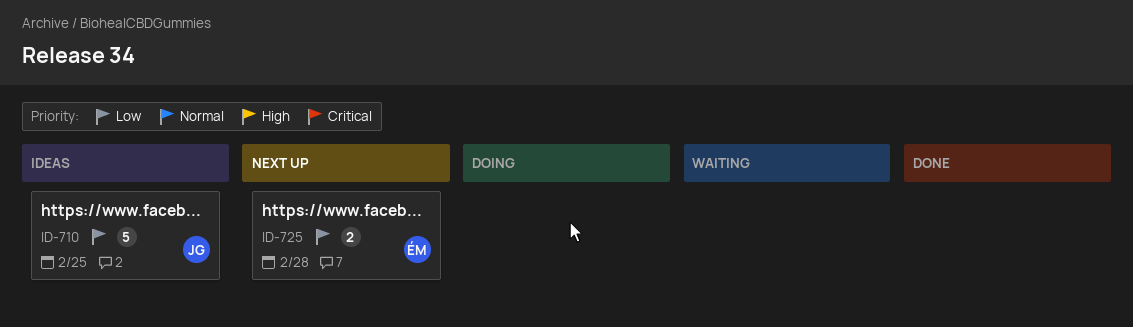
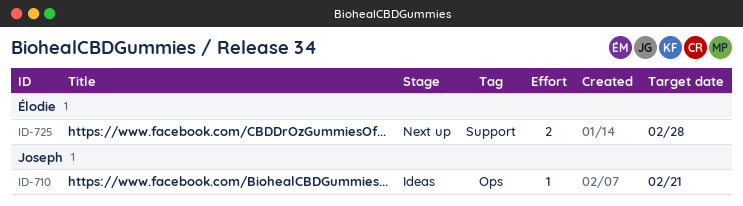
ID-710, estimate: 5 -> 1
ID-710, due: Feb 25 -> Feb 21

